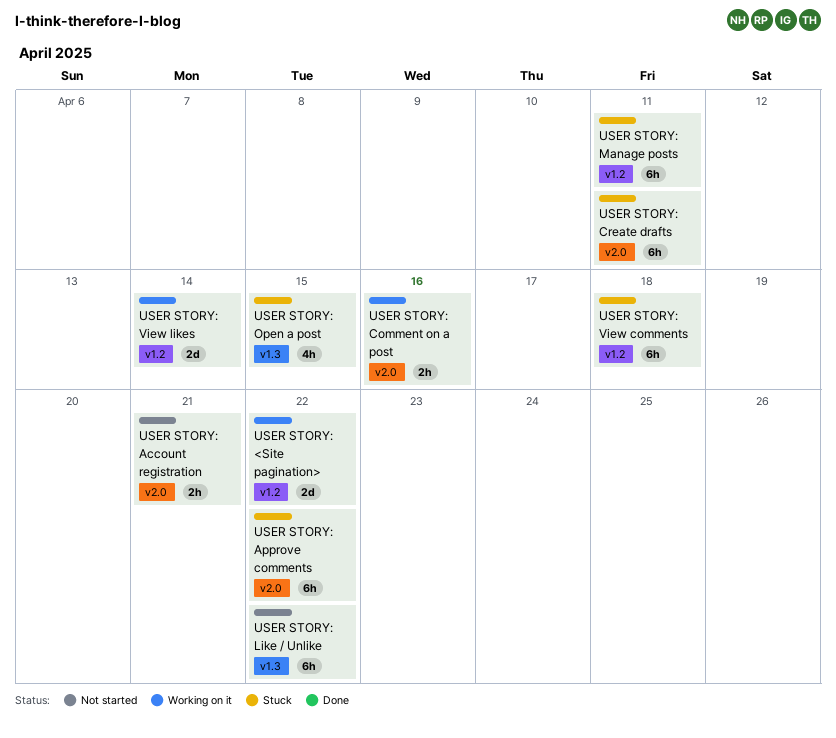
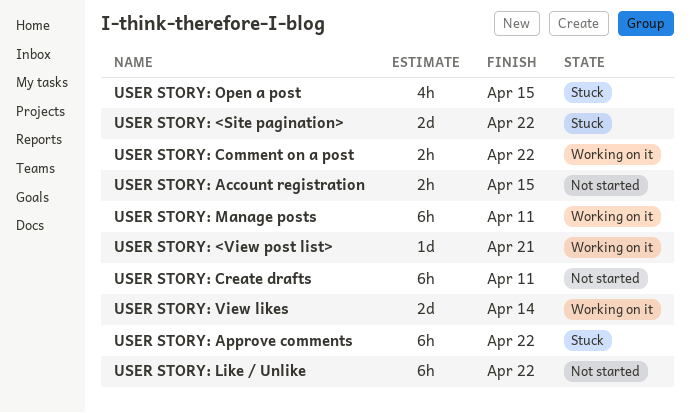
USER STORY: <Site pagination>, status: Working on it -> Stuck
USER STORY: <View post list>: none -> present
USER STORY: Account registration, due: Apr 21 -> Apr 15
USER STORY: Comment on a post, due: Apr 16 -> Apr 22
USER STORY: Create drafts, status: Stuck -> Not started
USER STORY: Manage posts, status: Stuck -> Working on it
USER STORY: View comments: present -> none

